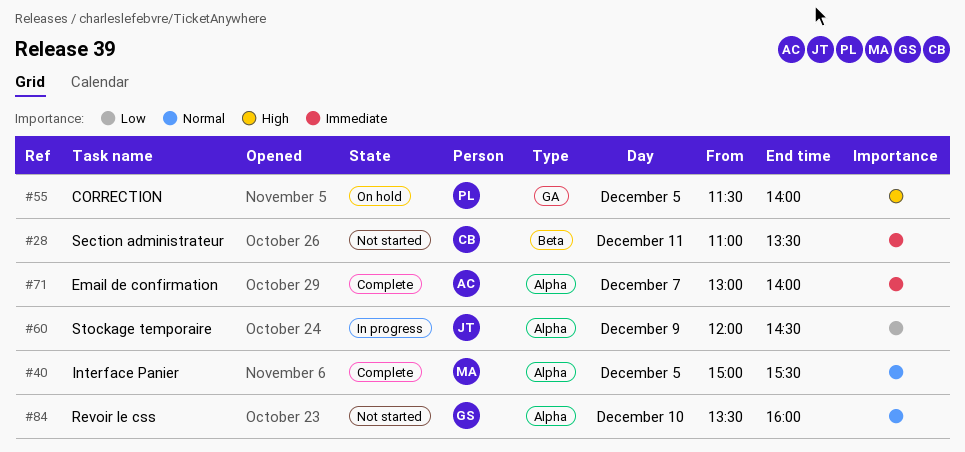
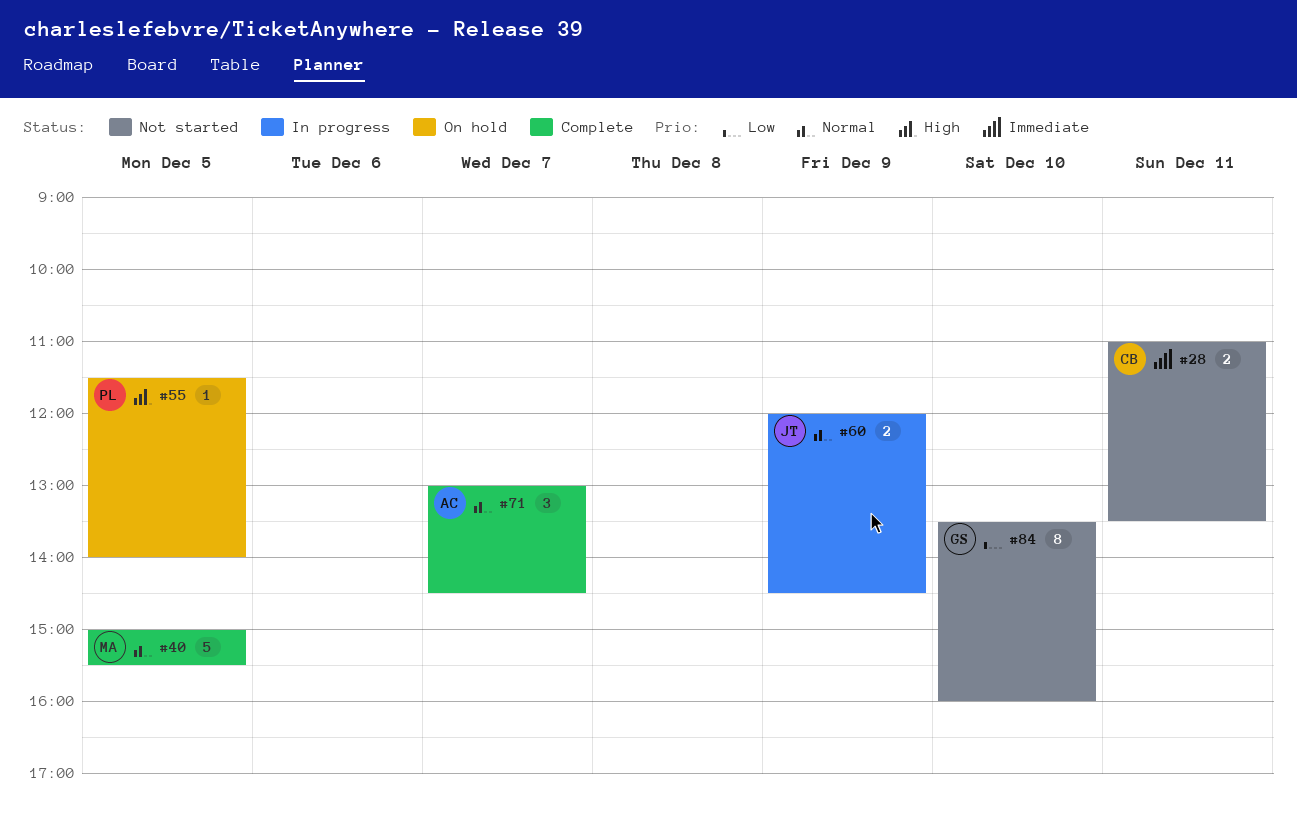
#60, priority: Low -> Normal
#71, priority: Immediate -> Normal
#71, ends: 14:00 -> 14:30
#84, priority: Normal -> Low

